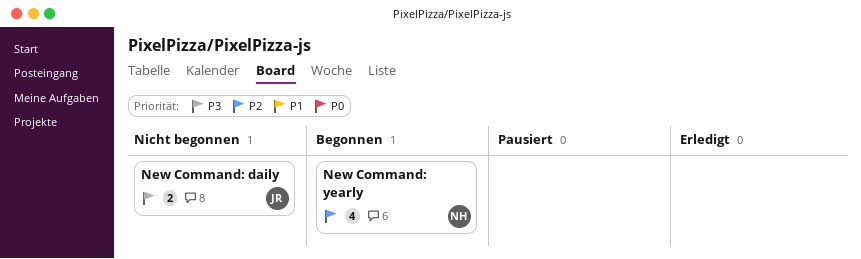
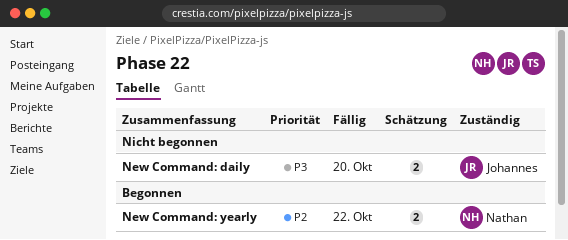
New Command: yearly, estimate: 4 -> 2

